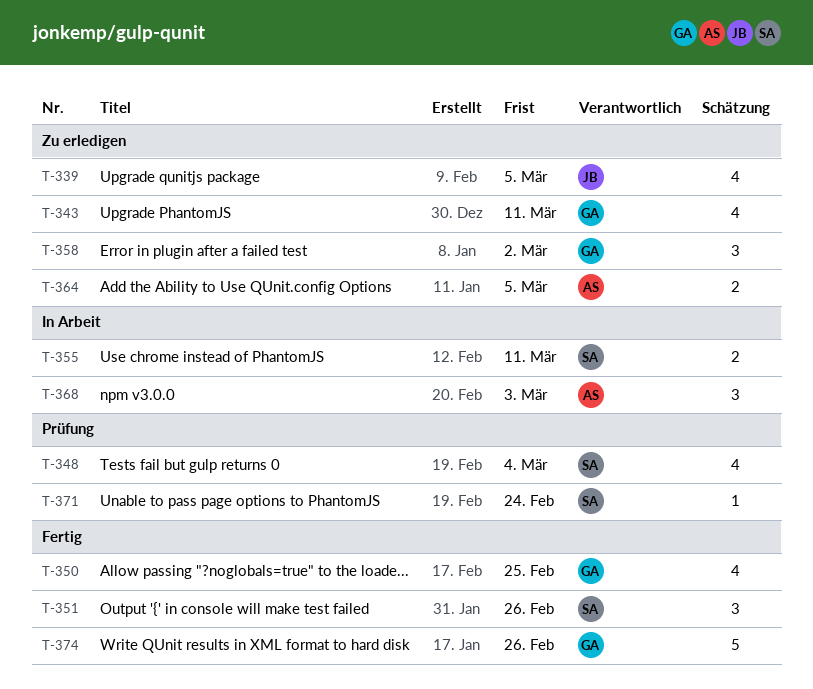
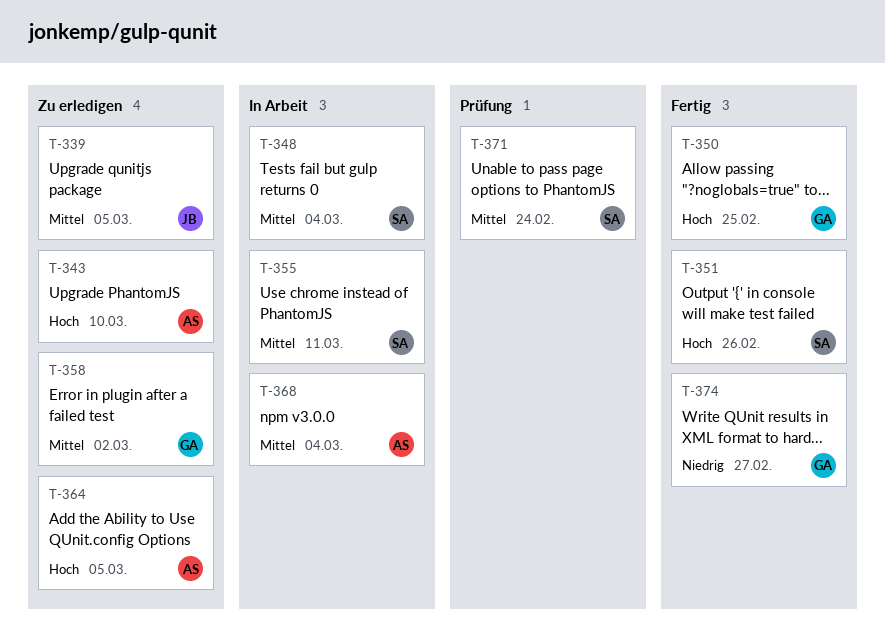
T-343, owner: GA -> AS
T-343, due: Mar 11 -> Mar 10
T-348, status: Prüfung -> In Arbeit
T-368, due: Mar 3 -> Mar 4
T-374, due: Feb 26 -> Feb 27

